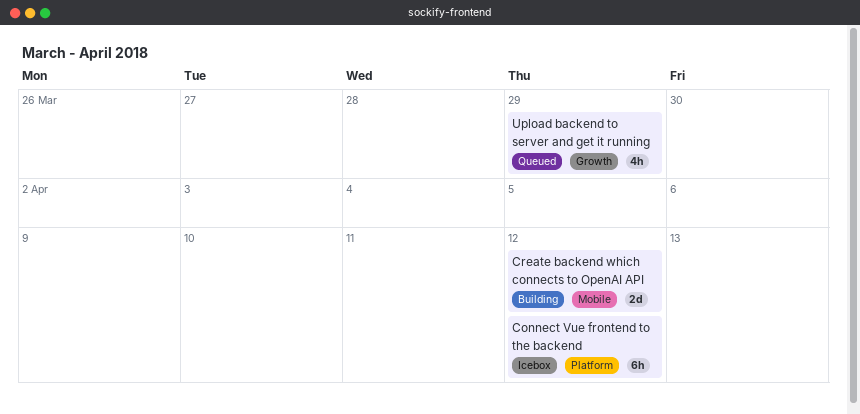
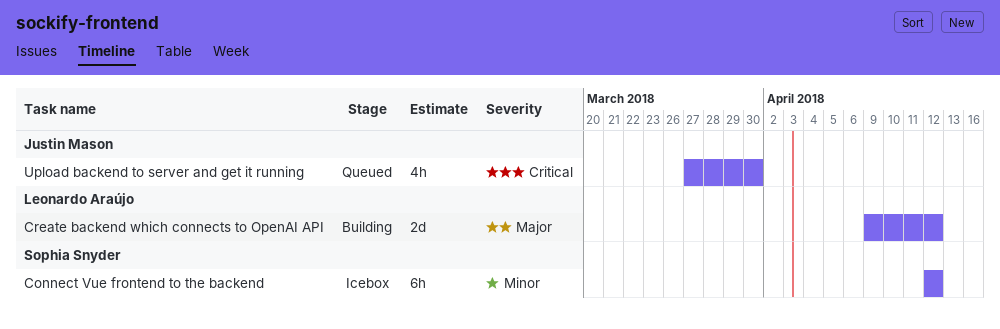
Upload backend to server and get it running, due: Mar 29 -> Mar 30

